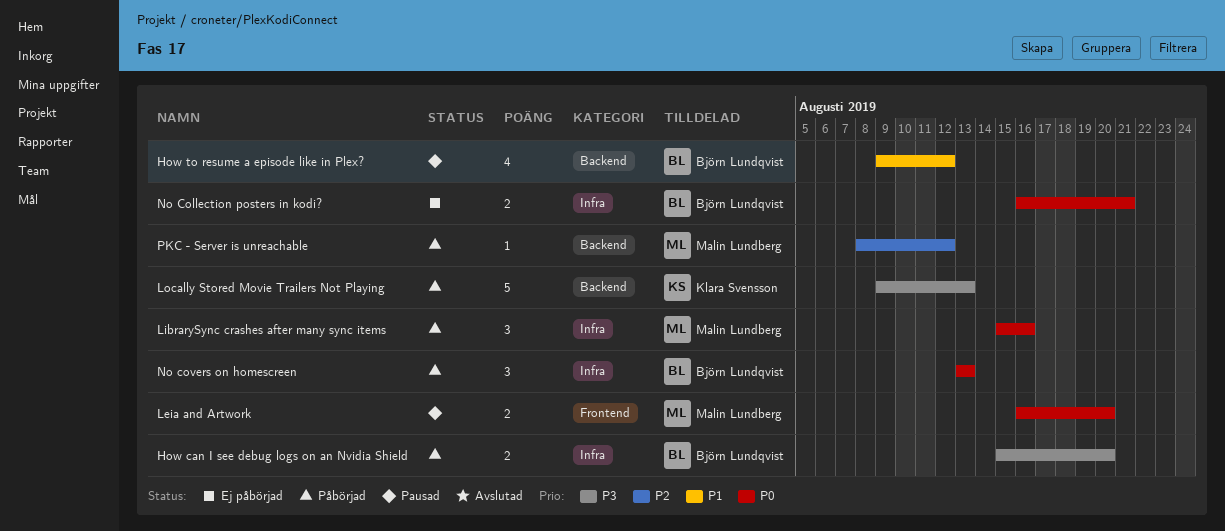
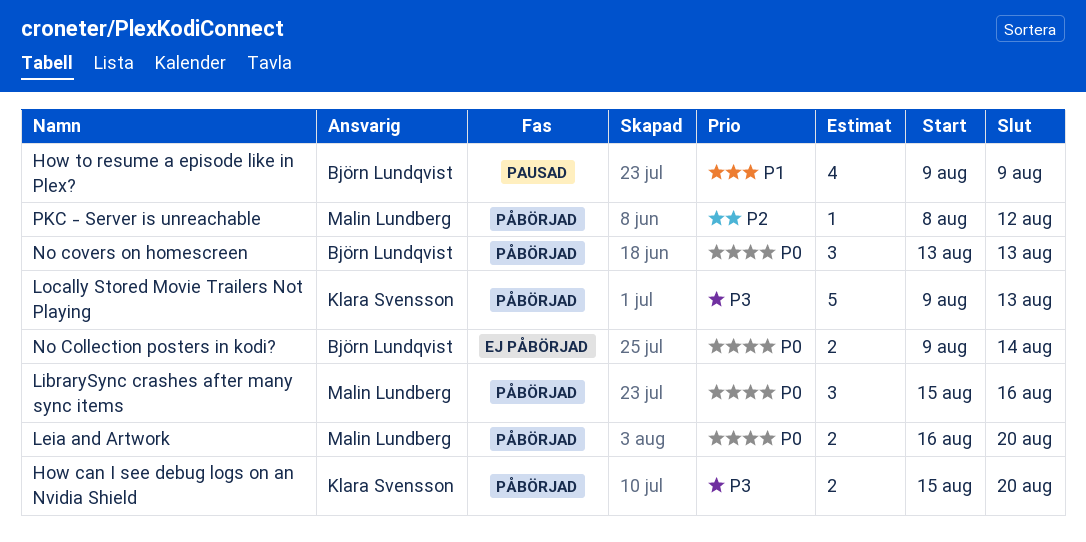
How can I see debug logs on an Nvidia Shield, owner: Björn Lundqvist -> Klara Svensson
How to resume a episode like in Plex?, due: Aug 12 -> Aug 9
Leia and Artwork, status: Pausad -> Påbörjad
No Collection posters in kodi?, start: Aug 16 -> Aug 9
No Collection posters in kodi?, due: Aug 21 -> Aug 14

